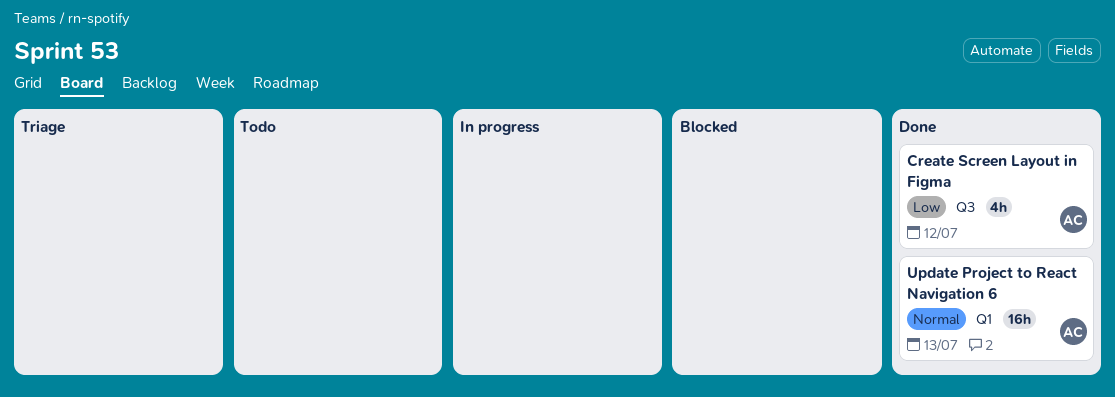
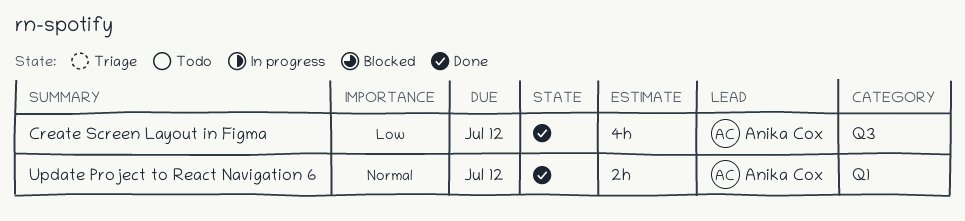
Update Project to React Navigation 6, estimate: 16h -> 2h
Update Project to React Navigation 6, due: Jul 13 -> Jul 12

